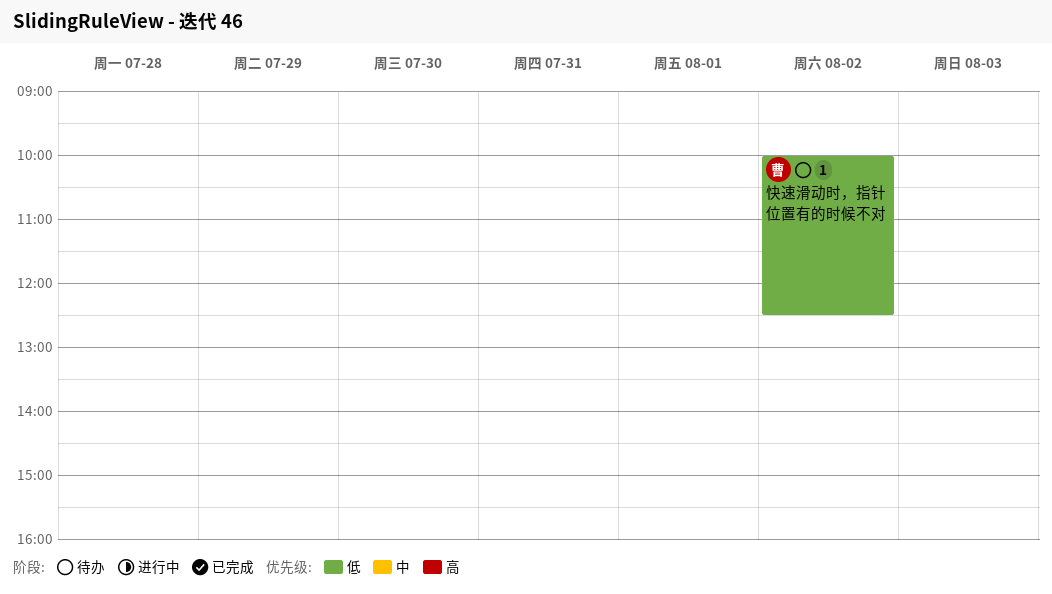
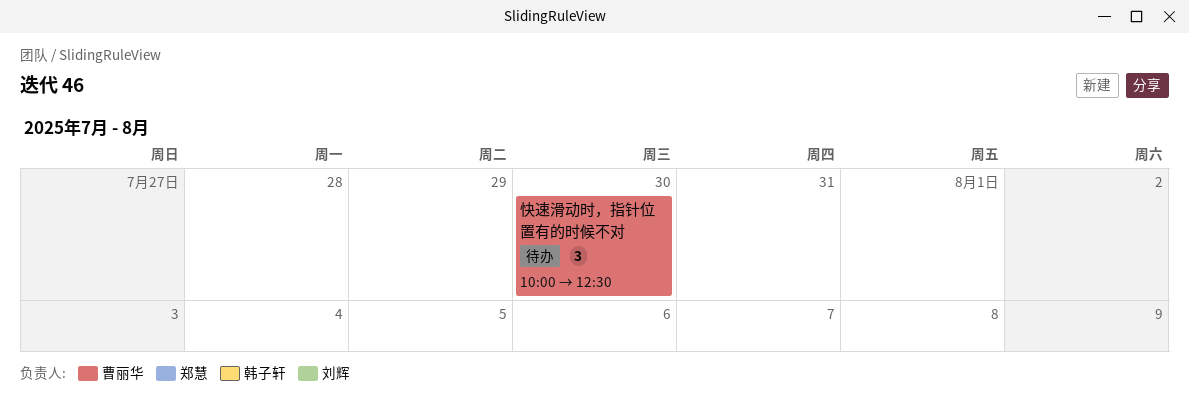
快速滑动时，指针位置有的时候不对, estimate: 1 -> 3
快速滑动时，指针位置有的时候不对, day: Aug 2 -> Jul 30

